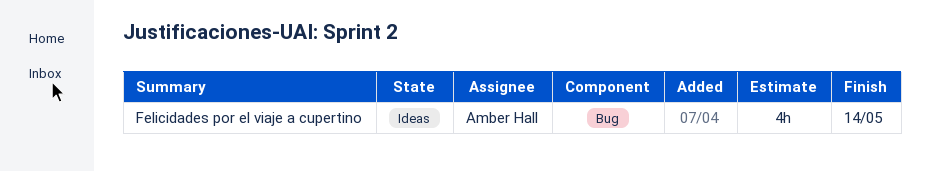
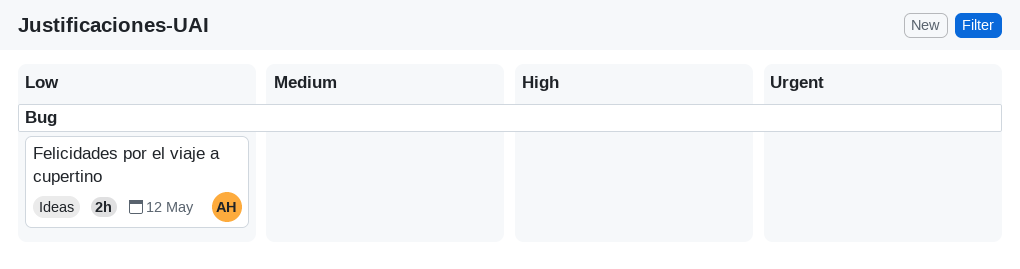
Felicidades por el viaje a cupertino, estimate: 4h -> 2h
Felicidades por el viaje a cupertino, due: May 14 -> May 12

